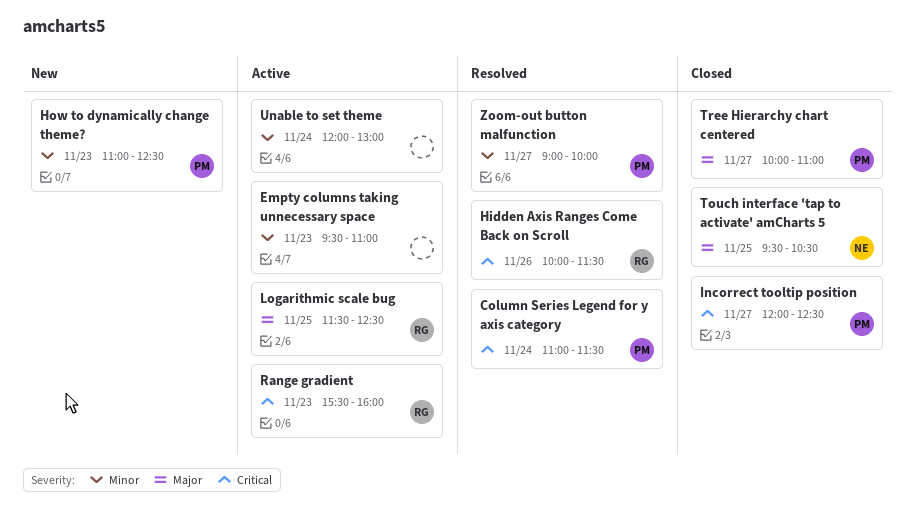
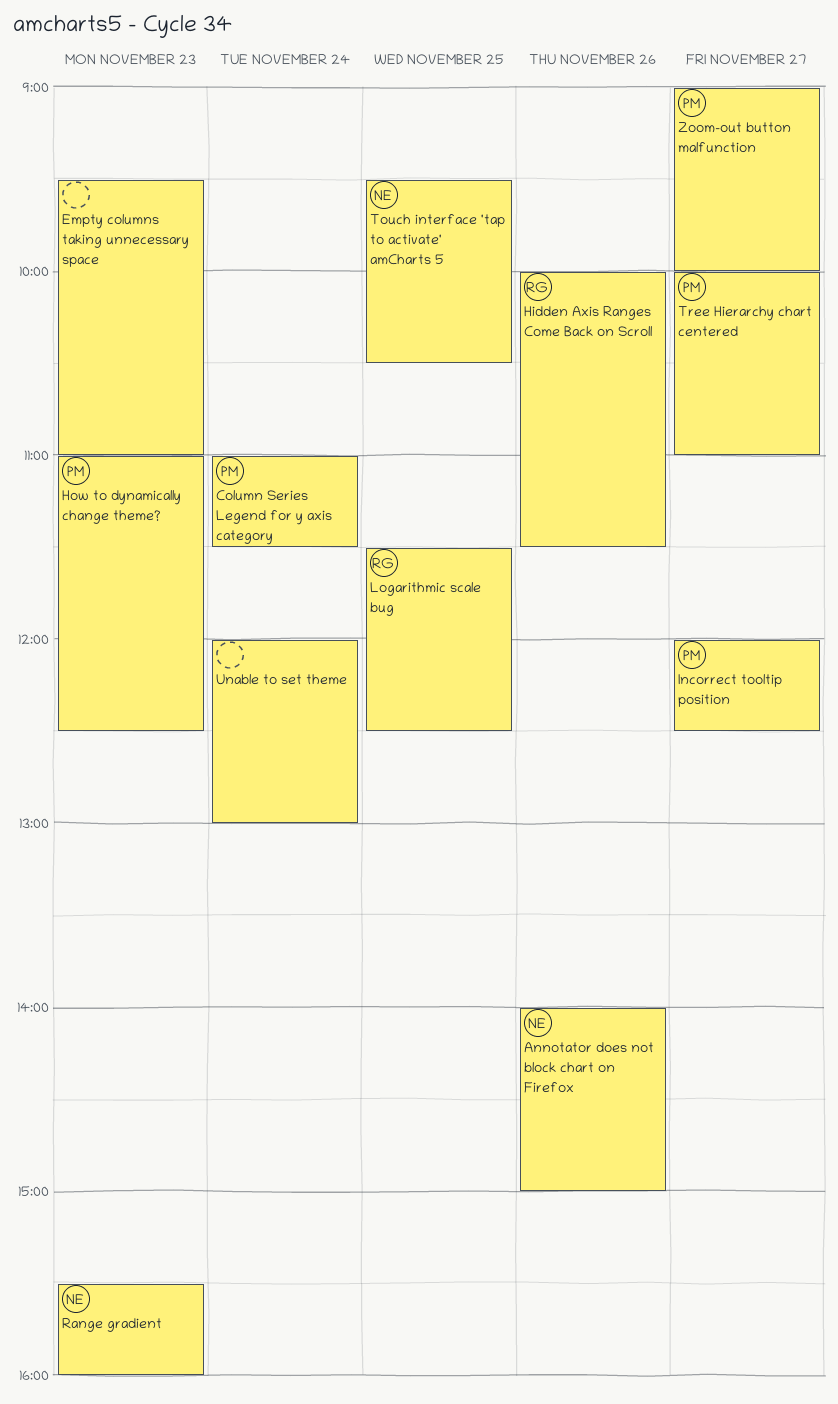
Annotator does not block chart on Firefox: none -> present
Range gradient, owner: RG -> NE

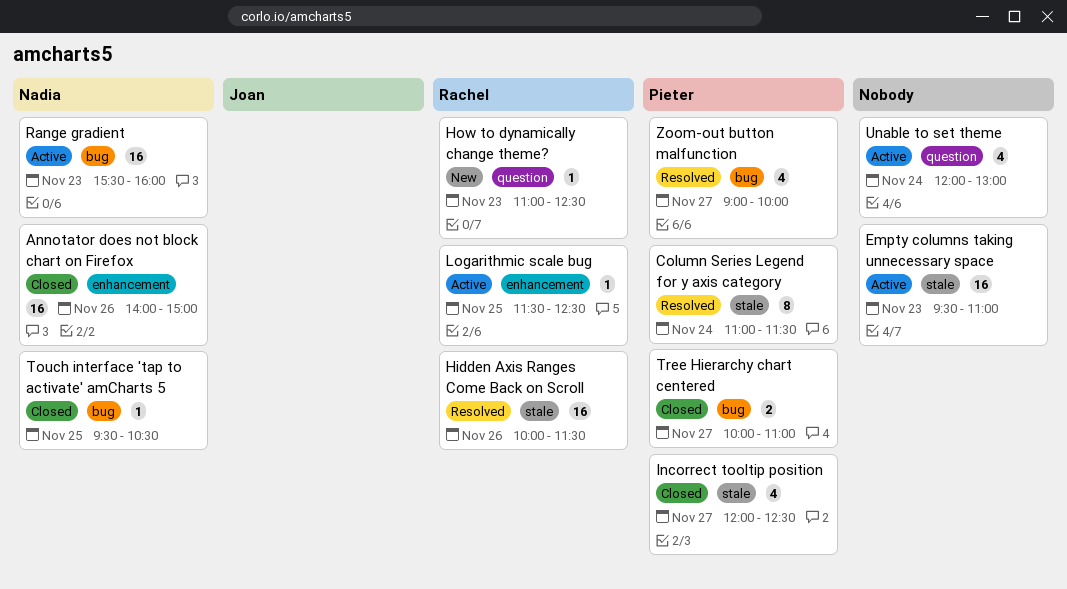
How to dynamically change theme?, owner: Pieter -> Rachel

